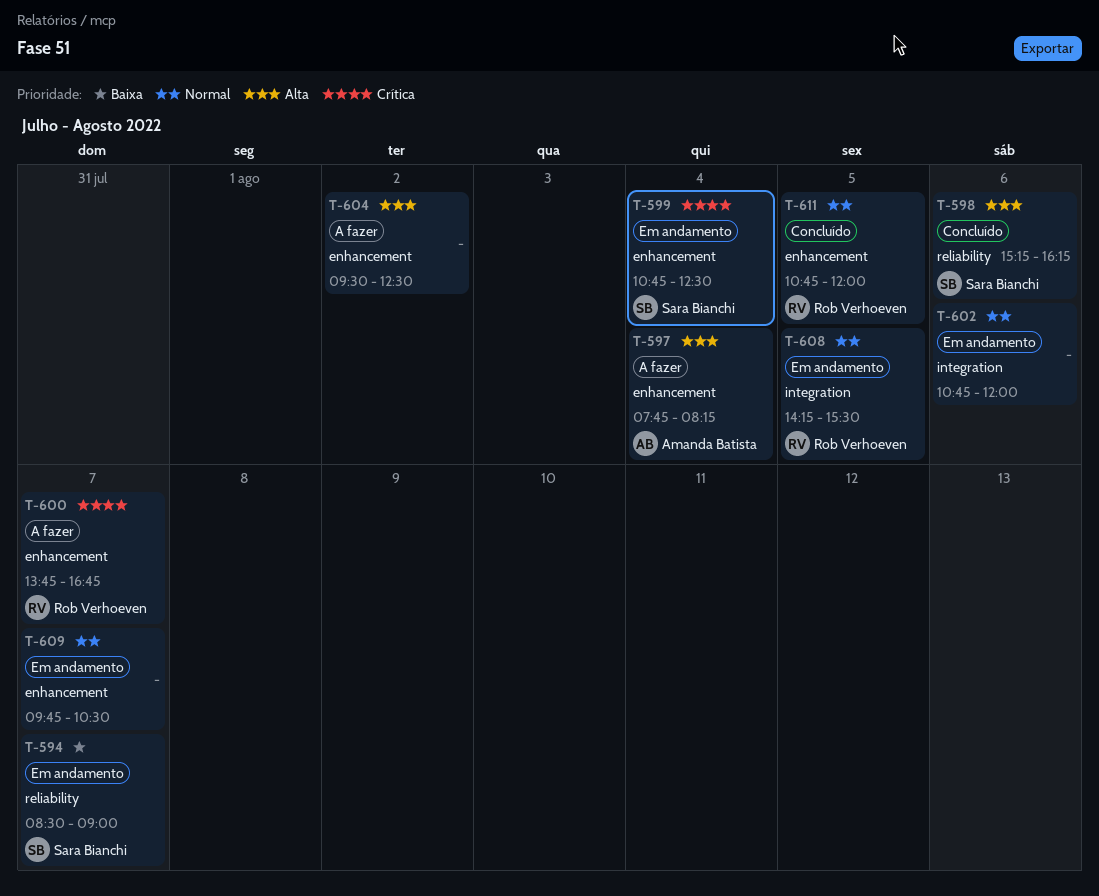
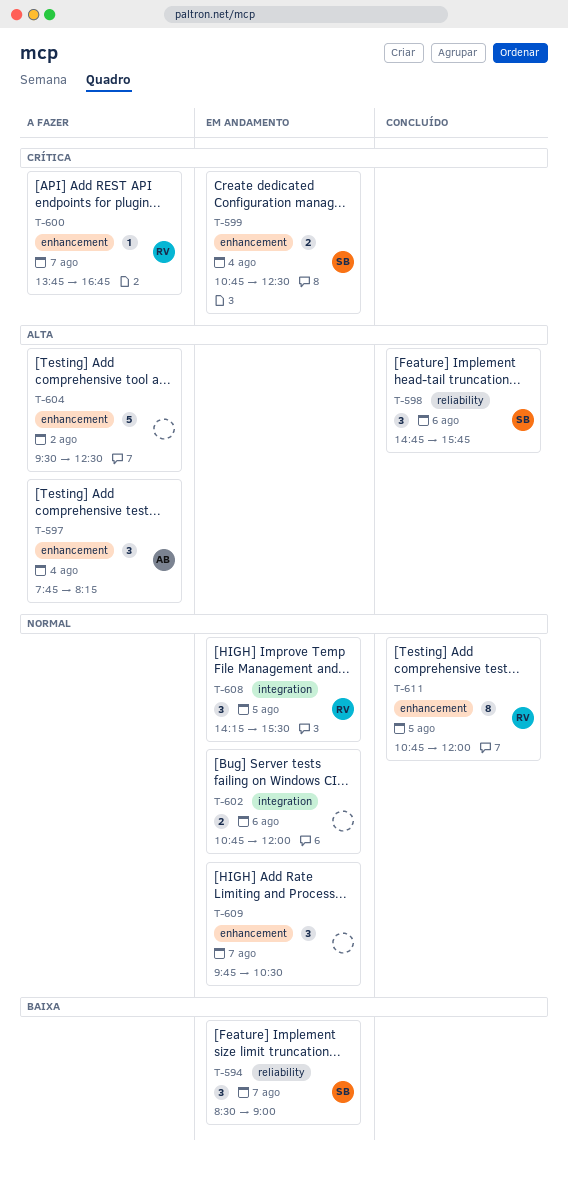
T-598, begins: 15:15 -> 14:45
T-598, ends: 16:15 -> 15:45

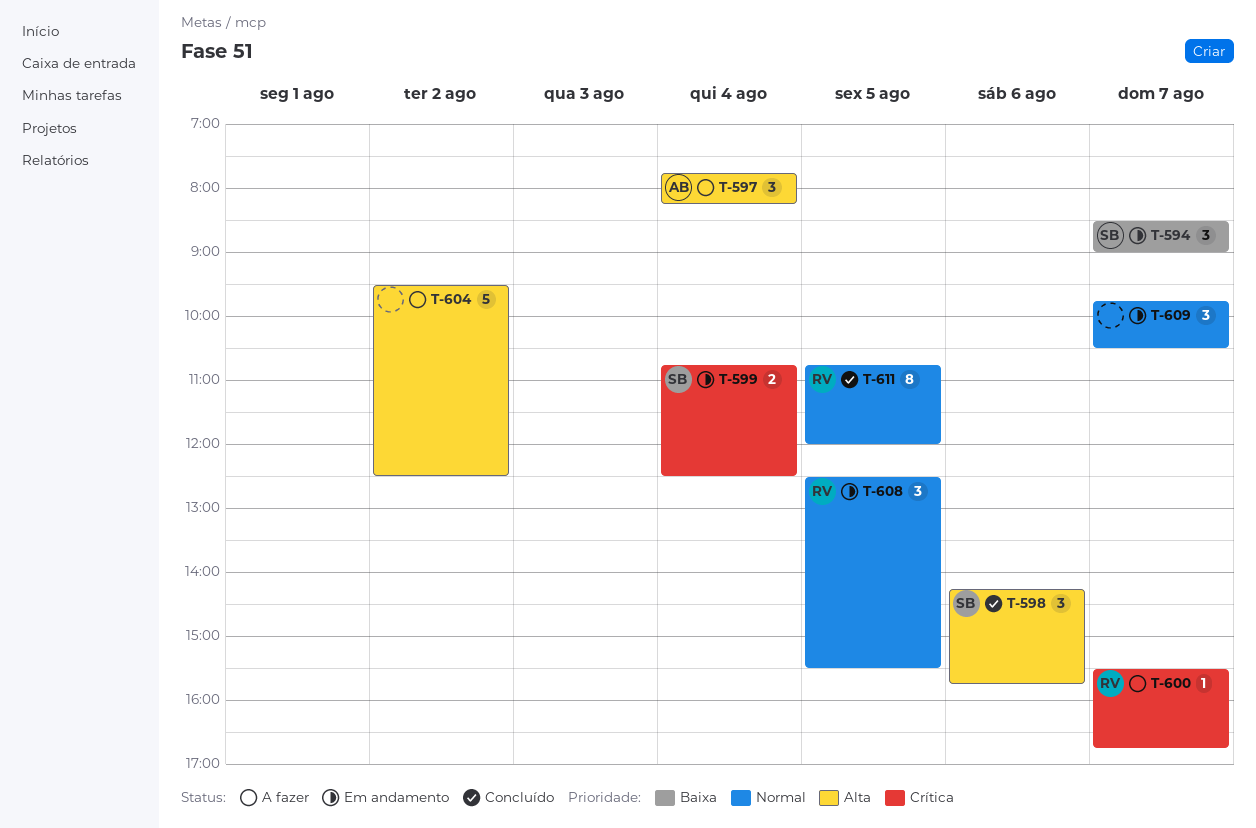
T-598, begins: 14:45 -> 14:15
T-600, begins: 13:45 -> 15:30
T-602: present -> none
T-608, begins: 14:15 -> 12:30

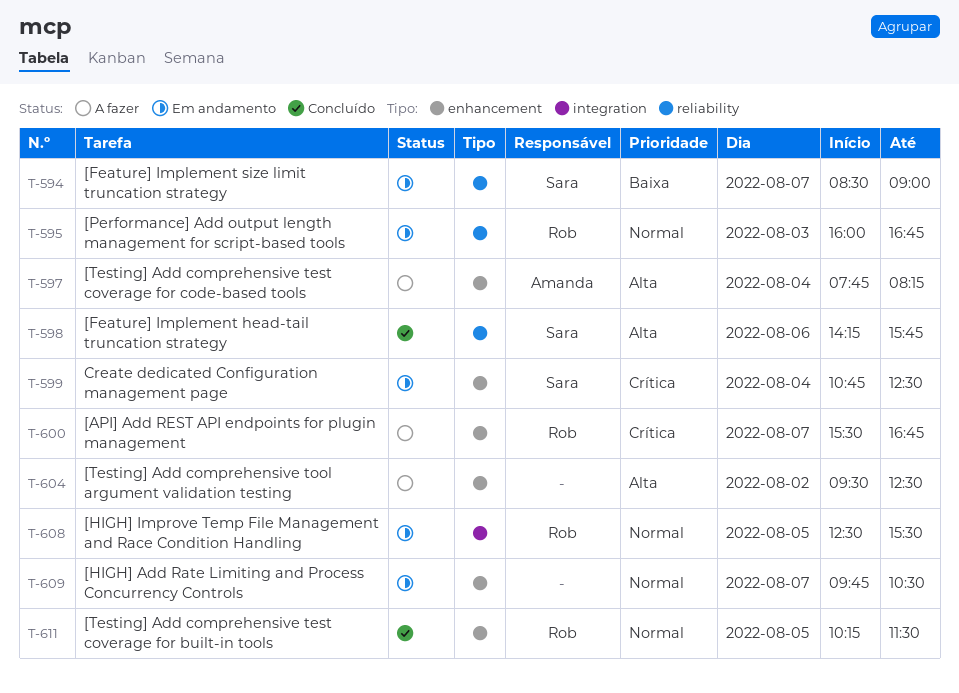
T-595: none -> present
T-611, begins: 10:45 -> 10:15
T-611, ends: 12:00 -> 11:30

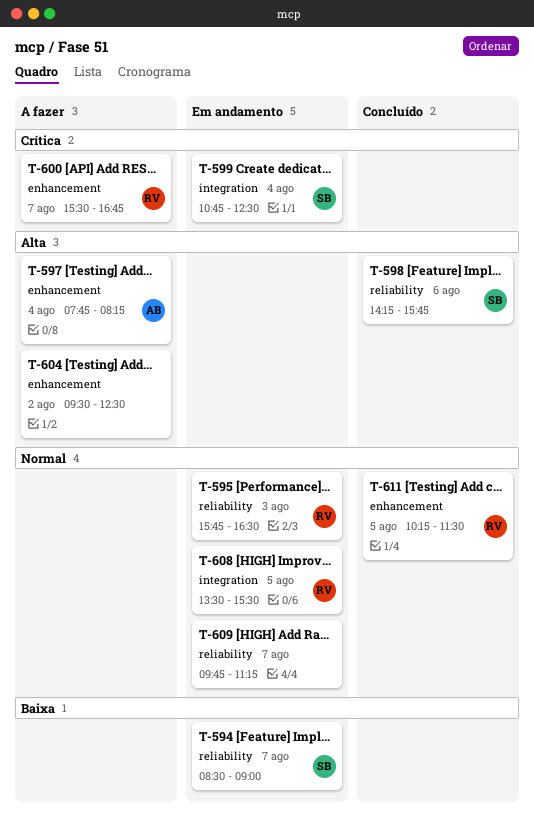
T-595, begins: 16:00 -> 15:45
T-595, ends: 16:45 -> 16:30
T-599, label: enhancement -> integration
T-608, begins: 12:30 -> 13:30
T-609, label: enhancement -> reliability
T-609, ends: 10:30 -> 11:15

